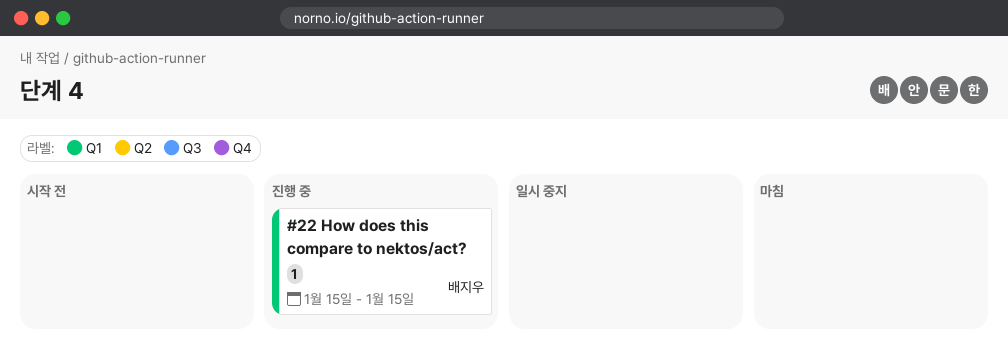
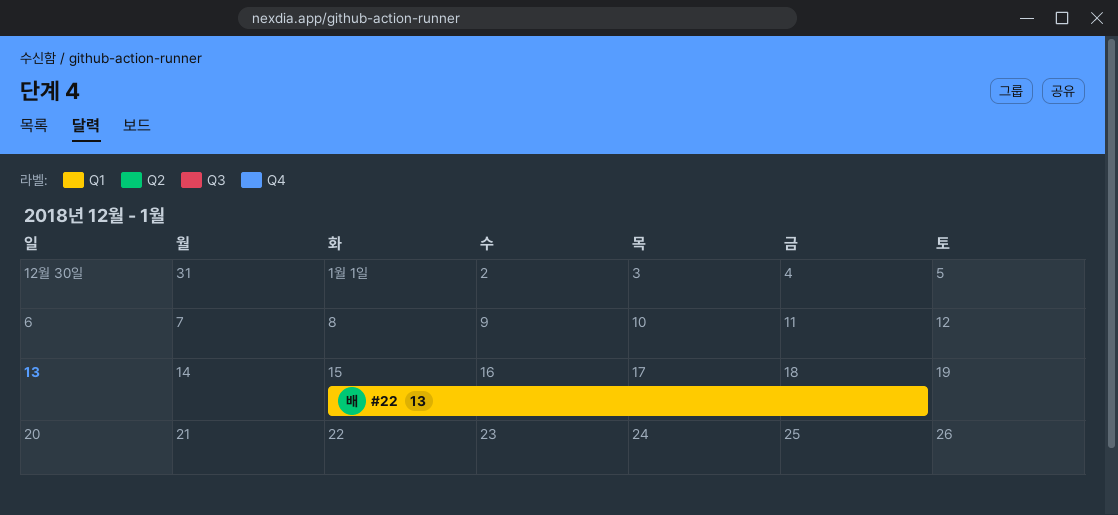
#22, estimate: 1 -> 13
#22, due: Jan 15 -> Jan 18

